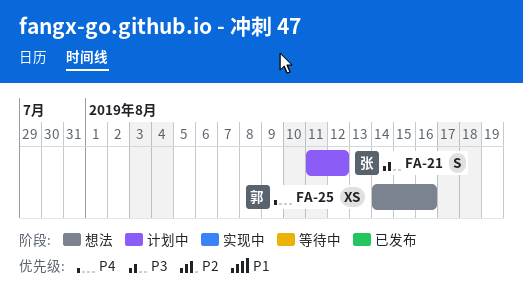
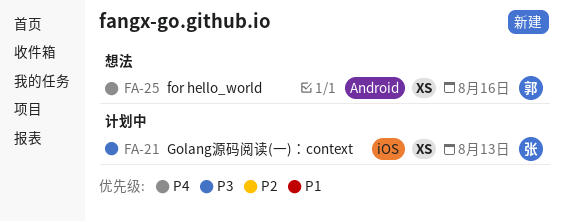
FA-21, estimate: S -> XS
FA-21, due: Aug 12 -> Aug 13

